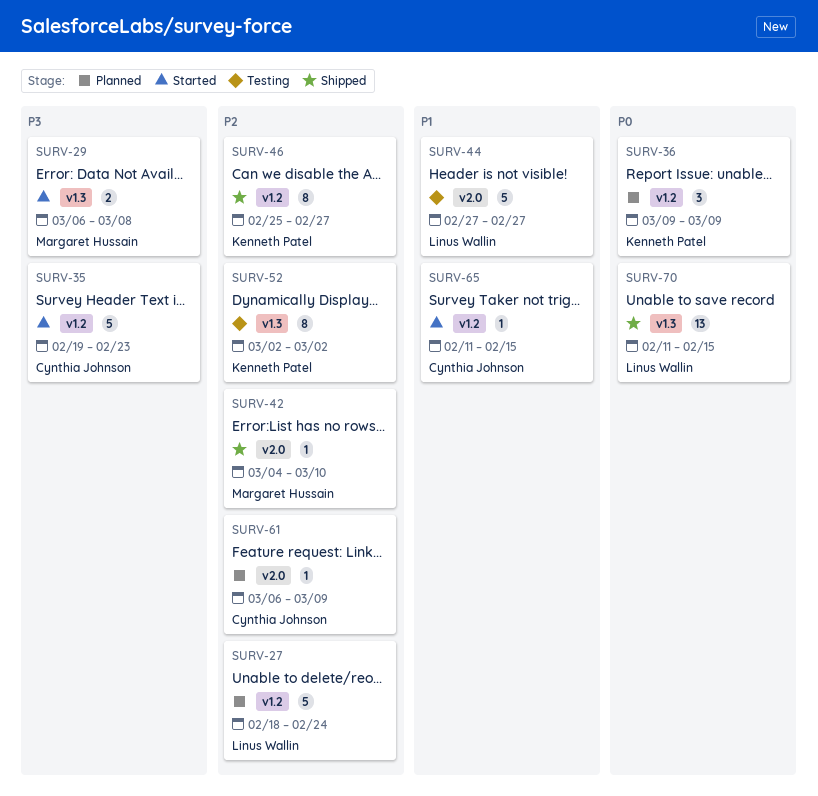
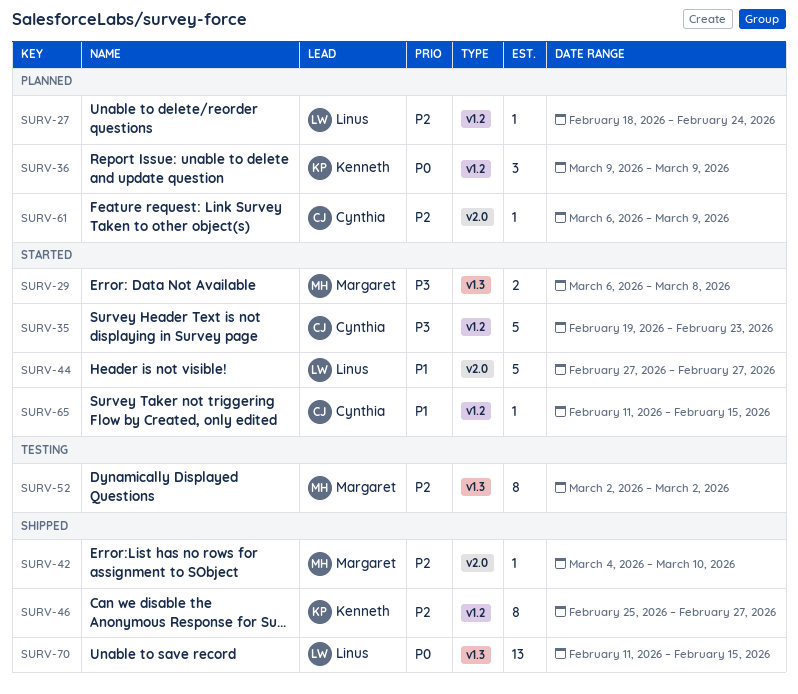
SURV-27, estimate: 5 -> 1
SURV-44, status: Testing -> Started
SURV-52, owner: Kenneth Patel -> Margaret Hussain

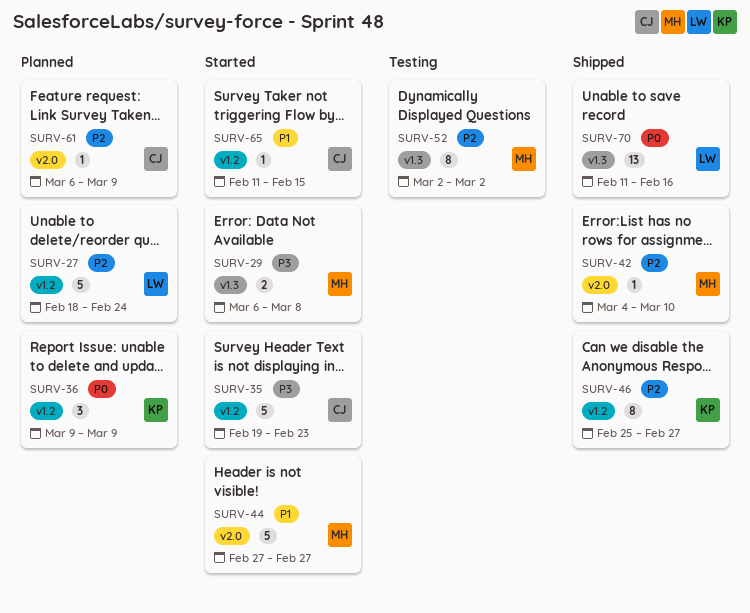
SURV-27, estimate: 1 -> 5
SURV-44, owner: Linus -> Margaret
SURV-70, due: Feb 15 -> Feb 16

